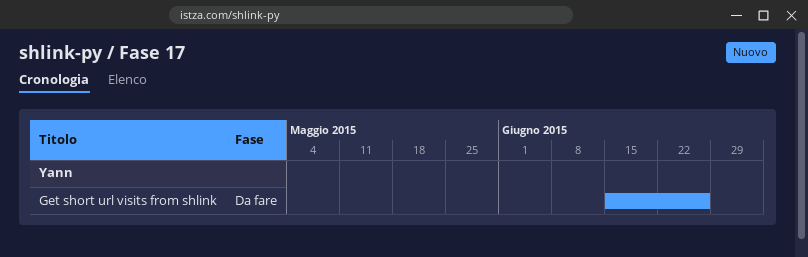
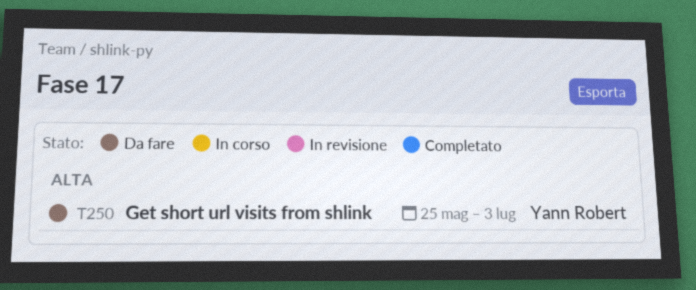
Get short url visits from shlink, start: Jun 15 -> May 25
Get short url visits from shlink, due: Jun 26 -> Jul 3

